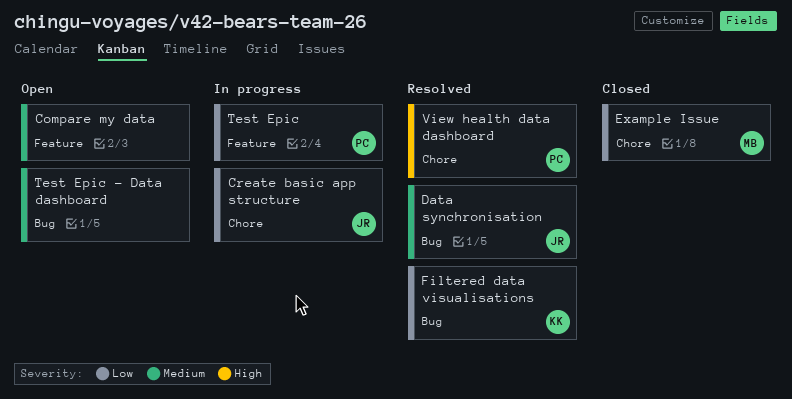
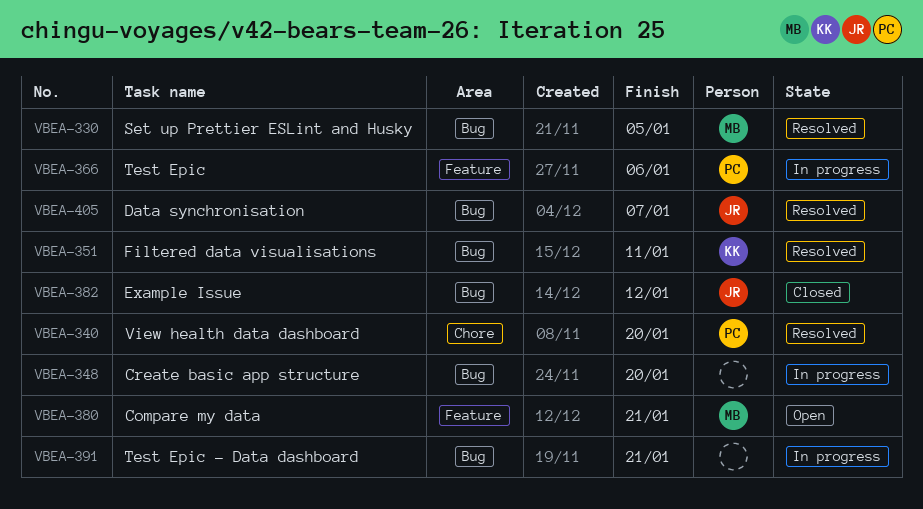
Compare my data, owner: none -> MB
Create basic app structure, owner: JR -> none
Create basic app structure, label: Chore -> Bug
Example Issue, owner: MB -> JR
Example Issue, label: Chore -> Bug
Set up Prettier ESLint and Husky: none -> present
Test Epic - Data dashboard, status: Open -> In progress

